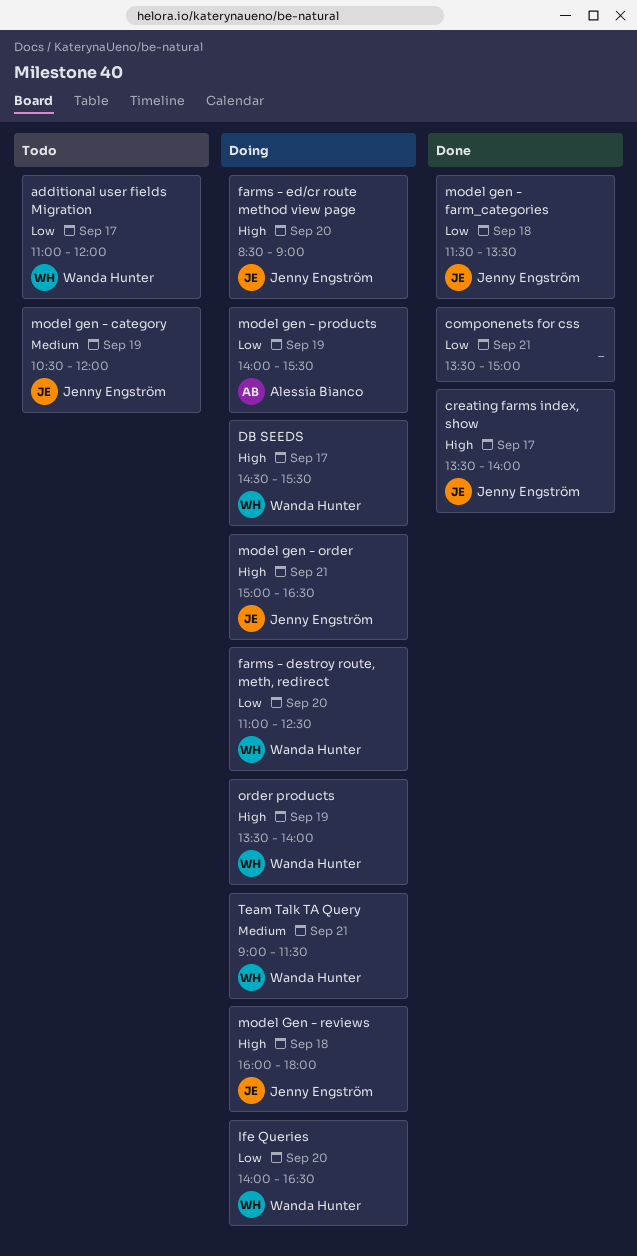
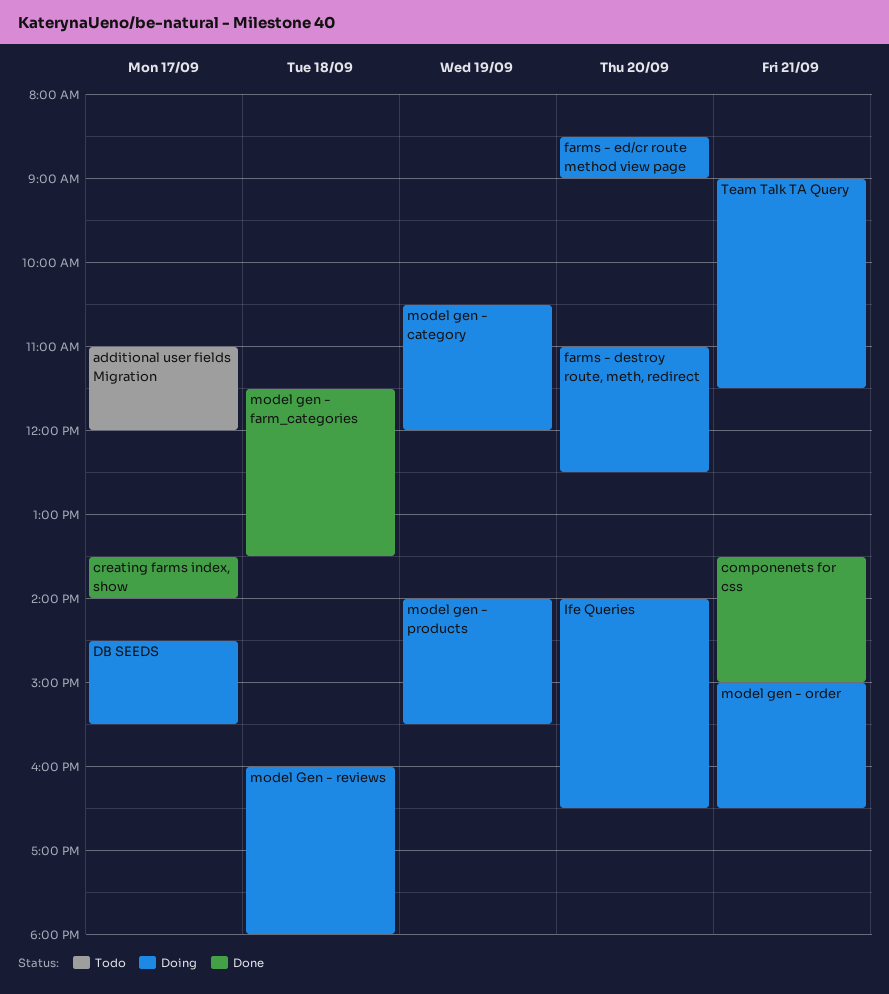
model gen - category, status: Todo -> Doing
order products: present -> none

